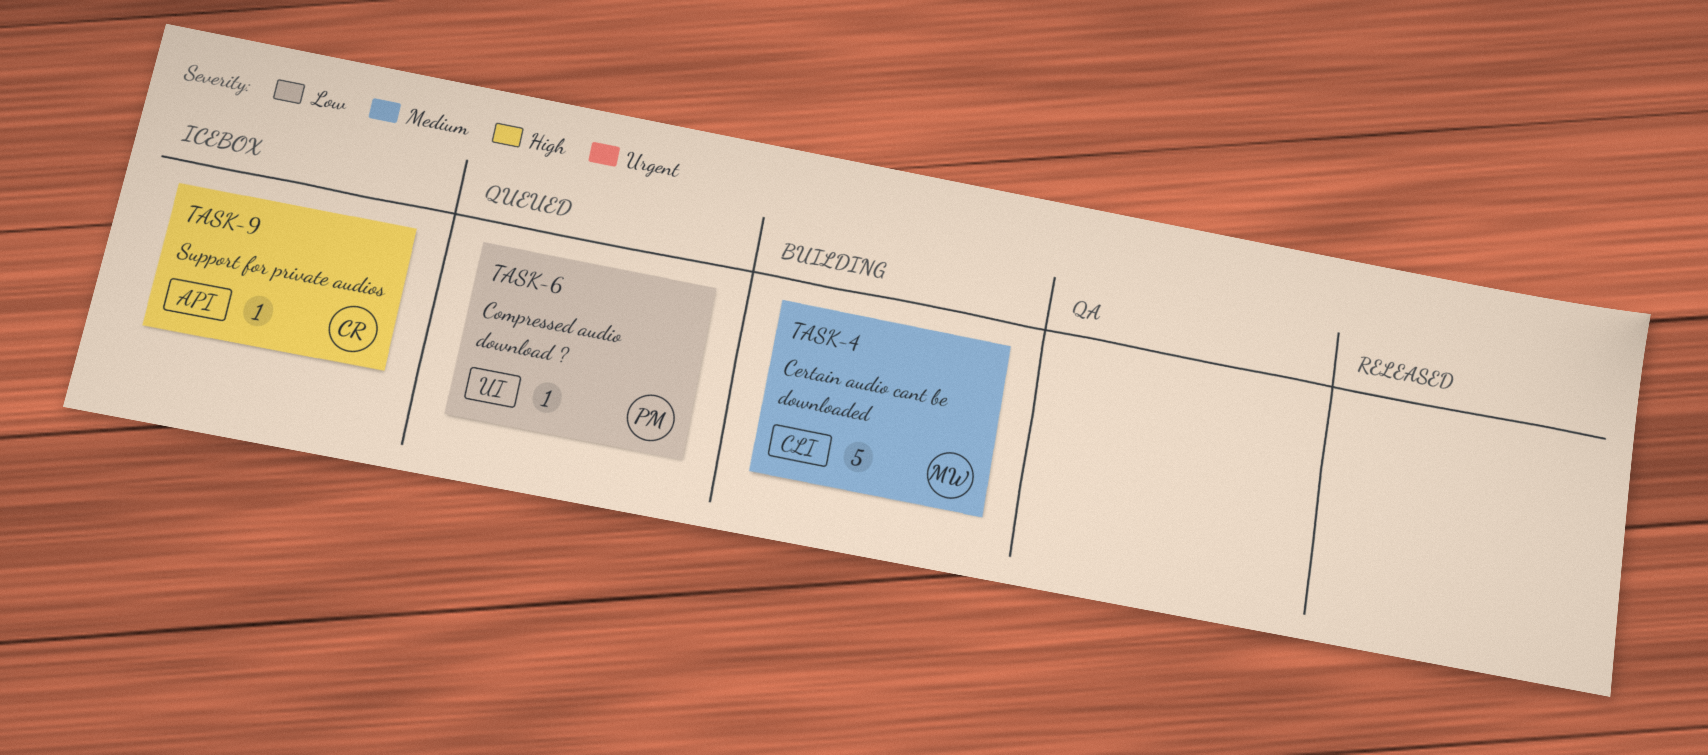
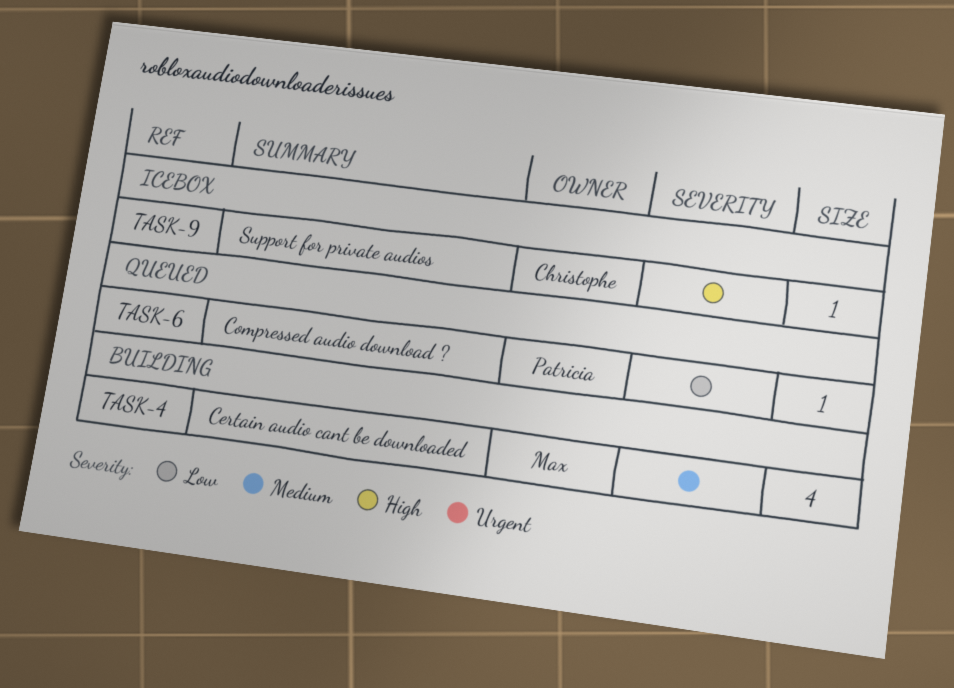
TASK-4, estimate: 5 -> 4

